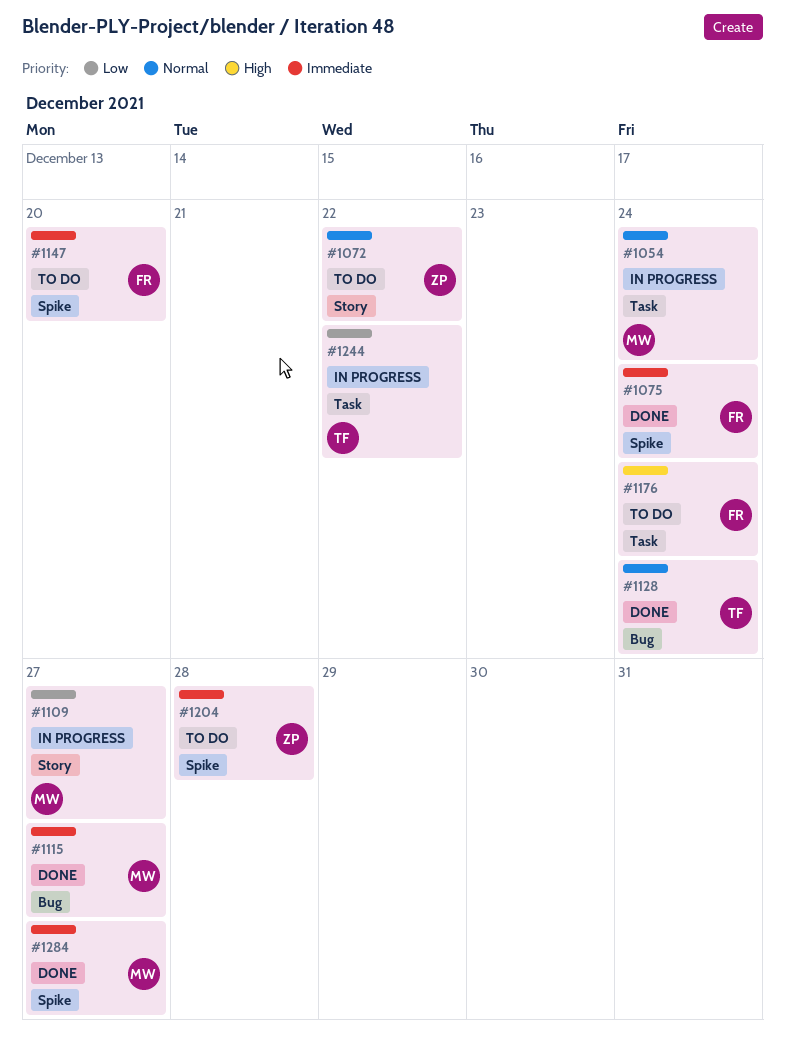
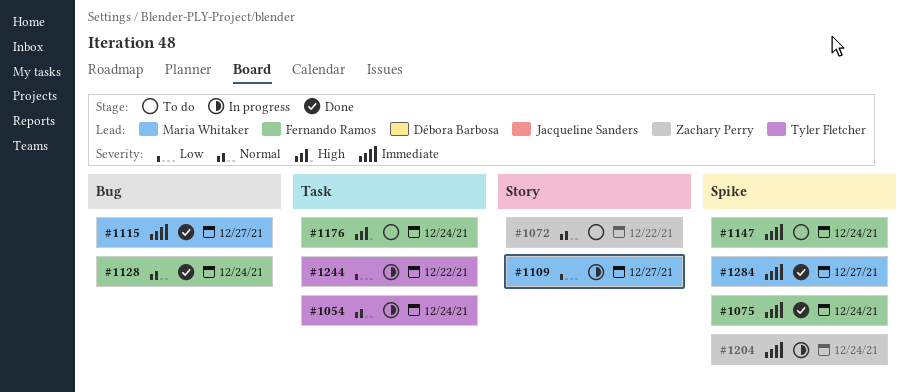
#1054, owner: Maria Whitaker -> Tyler Fletcher
#1128, owner: Tyler Fletcher -> Fernando Ramos
#1147, due: Dec 20 -> Dec 24
#1204, status: To do -> In progress
#1204, due: Dec 28 -> Dec 24

